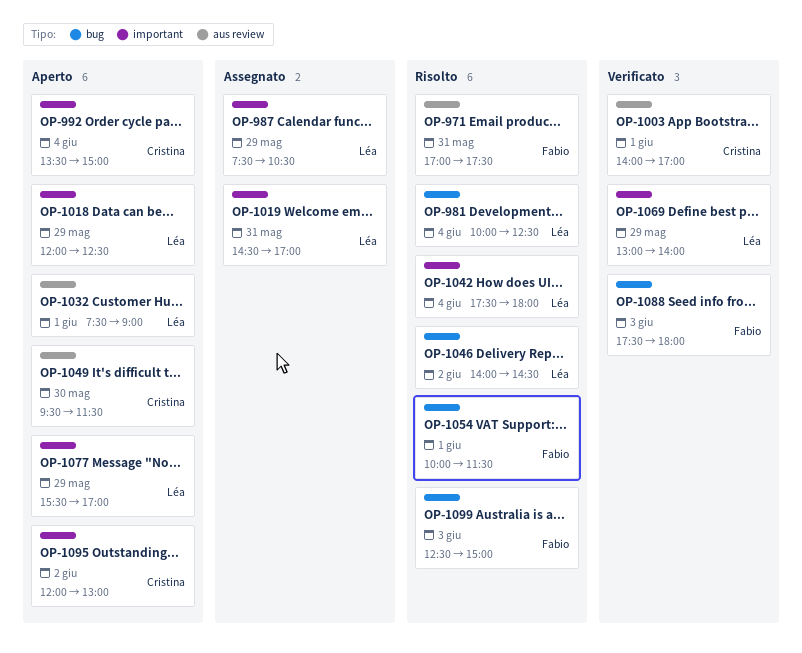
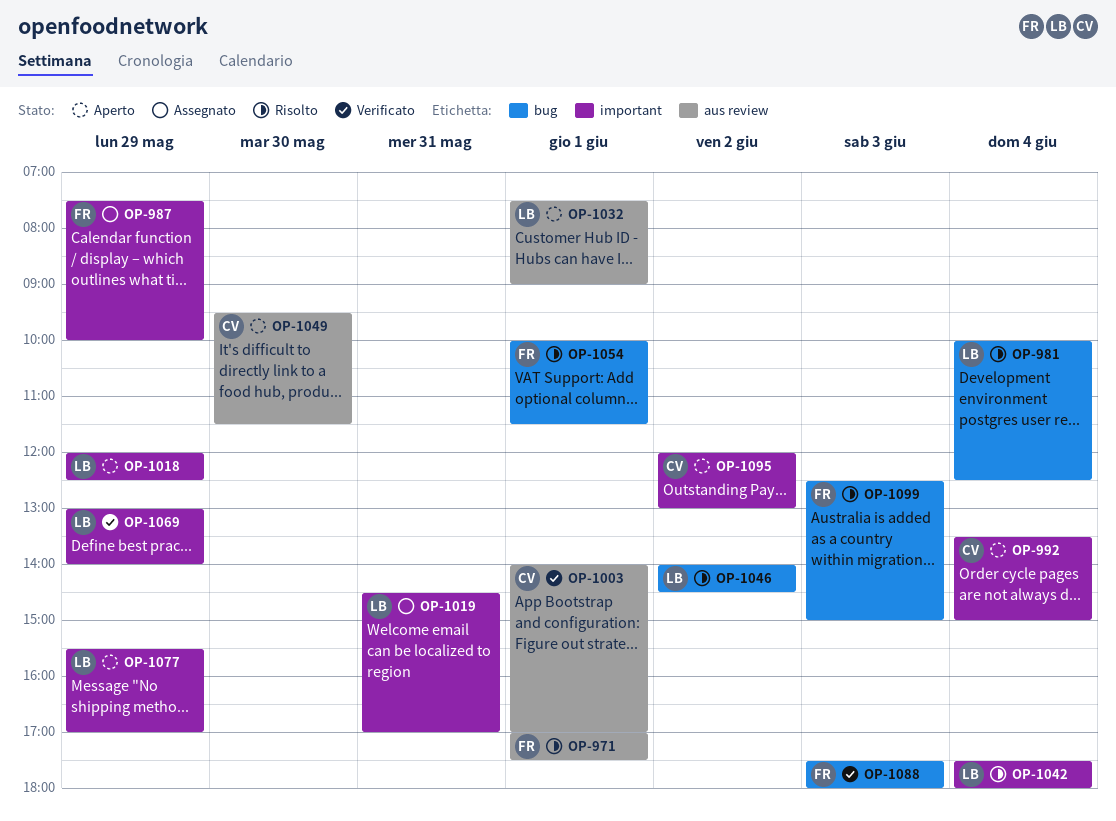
OP-971, day: May 31 -> Jun 1
OP-987, owner: Léa -> Fabio
OP-987, ends: 10:30 -> 10:00

